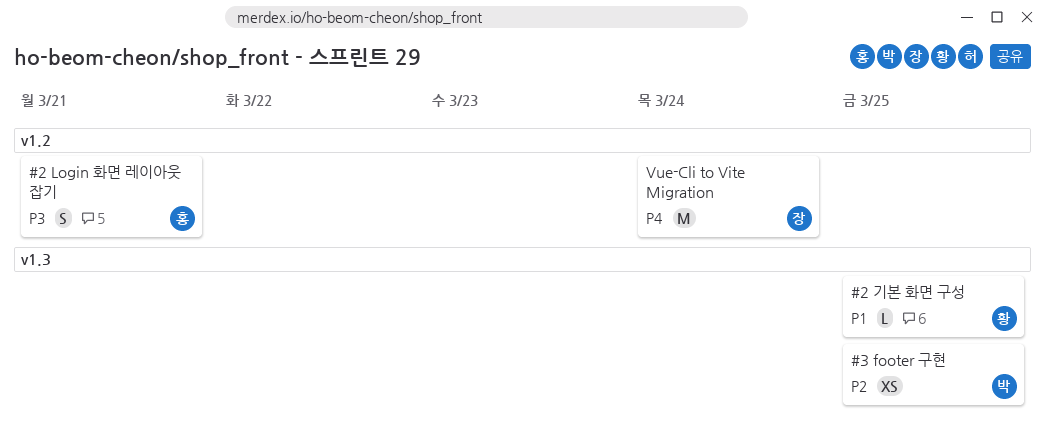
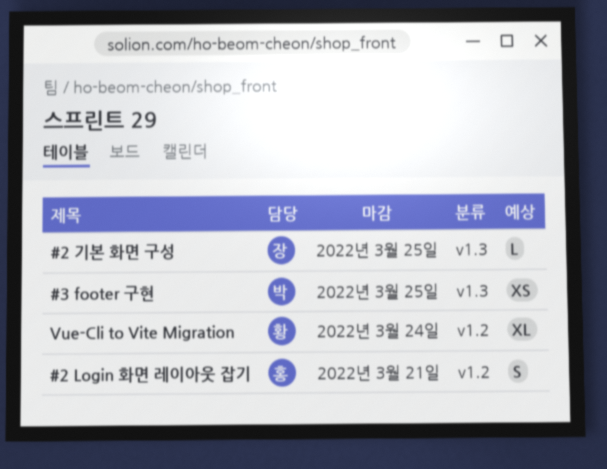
#2 기본 화면 구성, owner: 황 -> 장
Vue-Cli to Vite Migration, owner: 장 -> 황
Vue-Cli to Vite Migration, estimate: M -> XL

